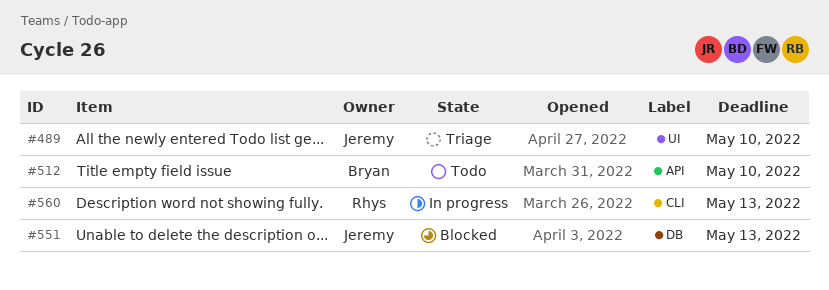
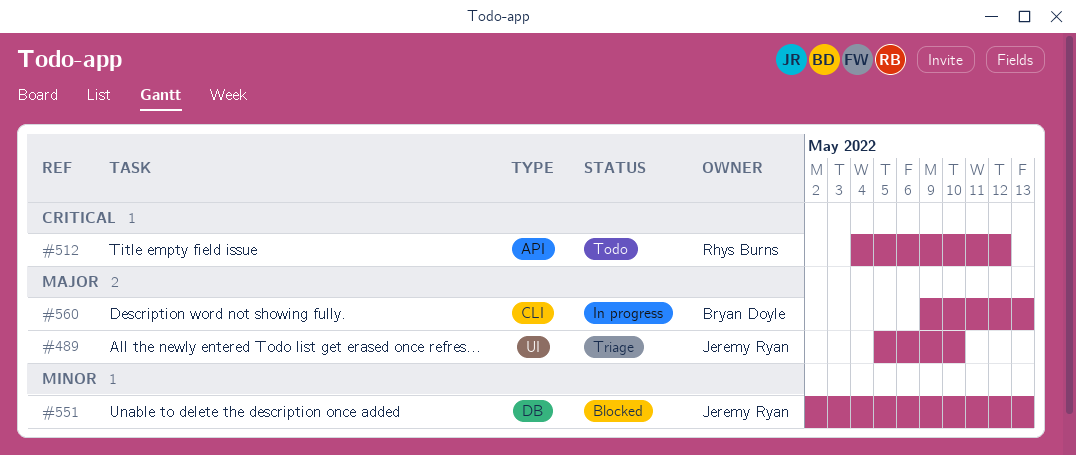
#512, owner: Bryan Doyle -> Rhys Burns
#512, due: May 10 -> May 12
#560, owner: Rhys Burns -> Bryan Doyle

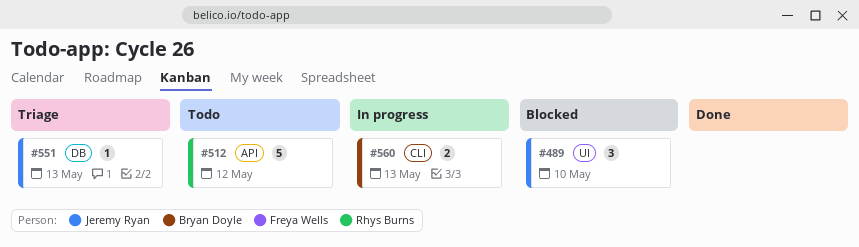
#489, status: Triage -> Blocked
#551, status: Blocked -> Triage

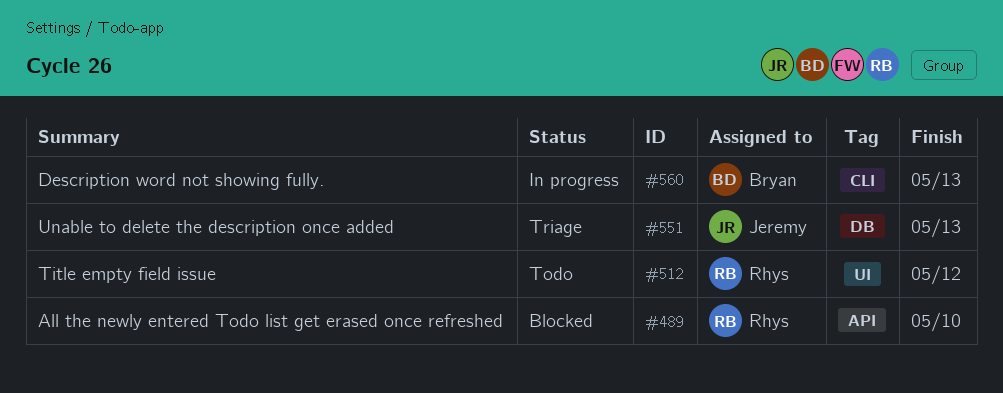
#489, owner: Jeremy Ryan -> Rhys Burns
#489, label: UI -> API
#512, label: API -> UI

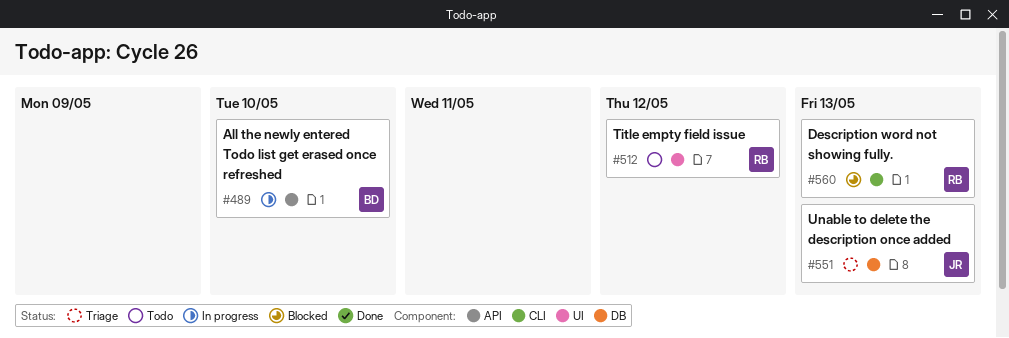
#489, status: Blocked -> In progress
#489, owner: Rhys -> Bryan
#560, status: In progress -> Blocked
#560, owner: Bryan -> Rhys

